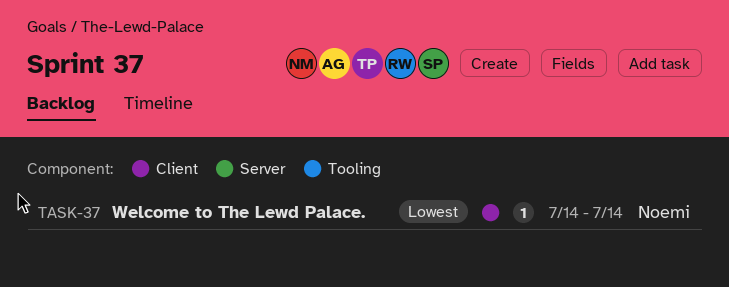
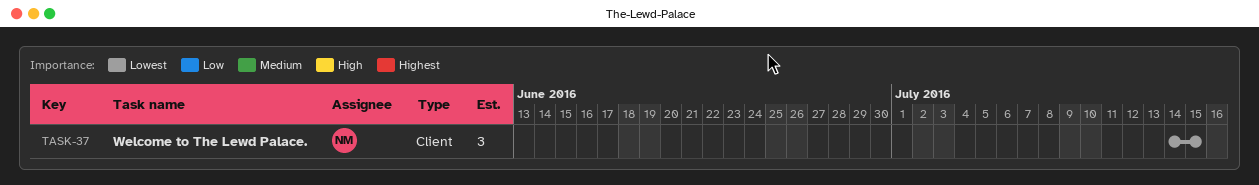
TASK-37, estimate: 1 -> 3
TASK-37, due: Jul 14 -> Jul 15

